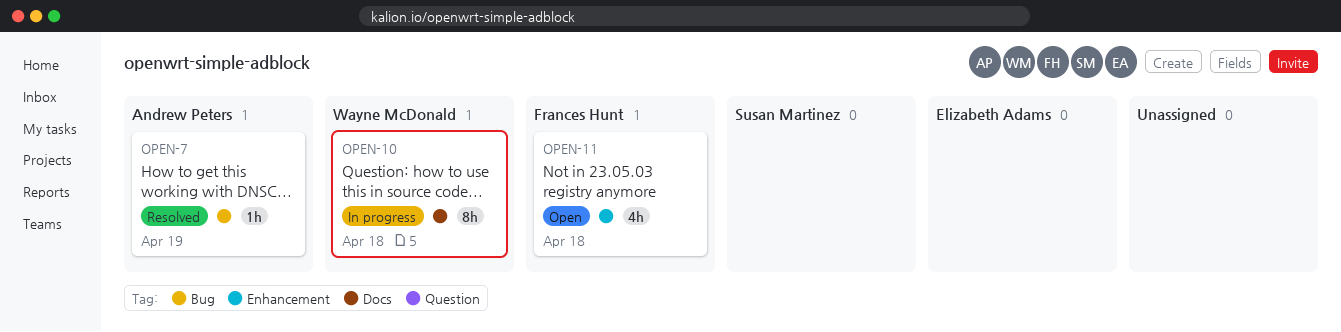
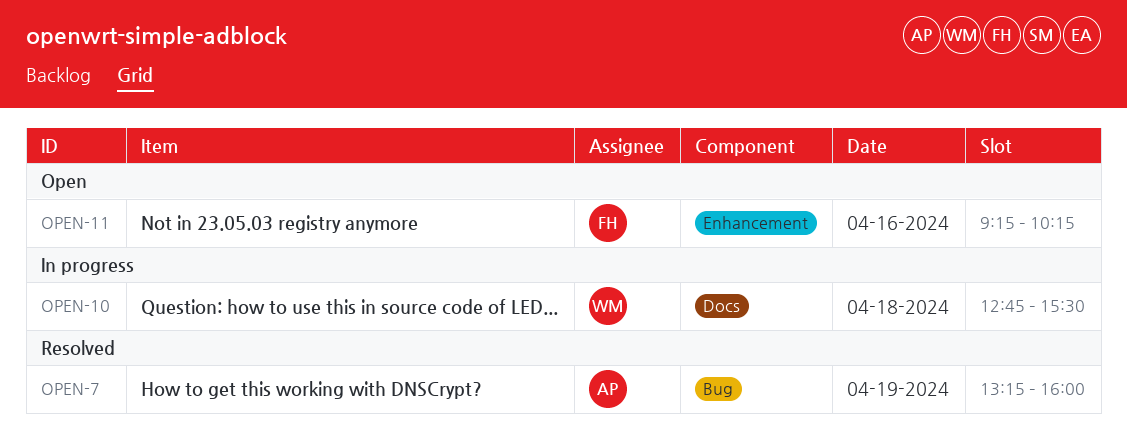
OPEN-11, day: Apr 18 -> Apr 16

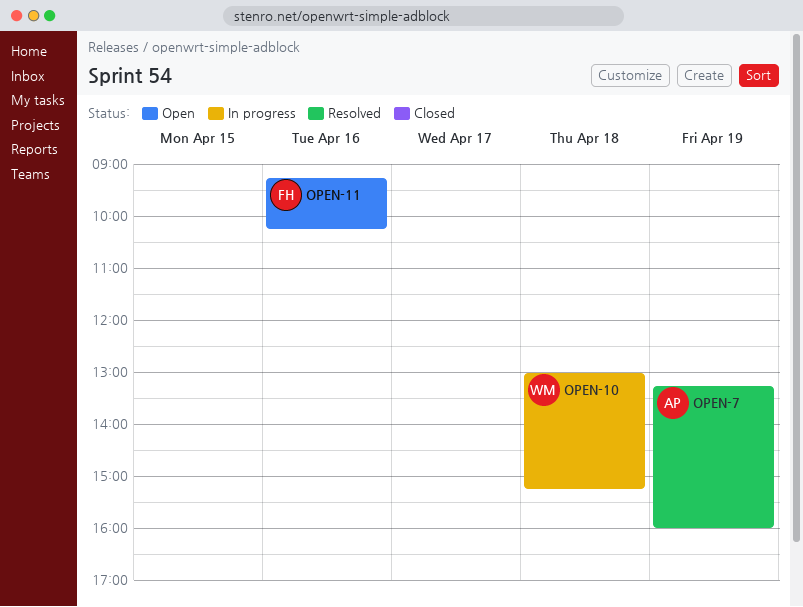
OPEN-10, begins: 12:45 -> 13:00
OPEN-10, ends: 15:30 -> 15:15

